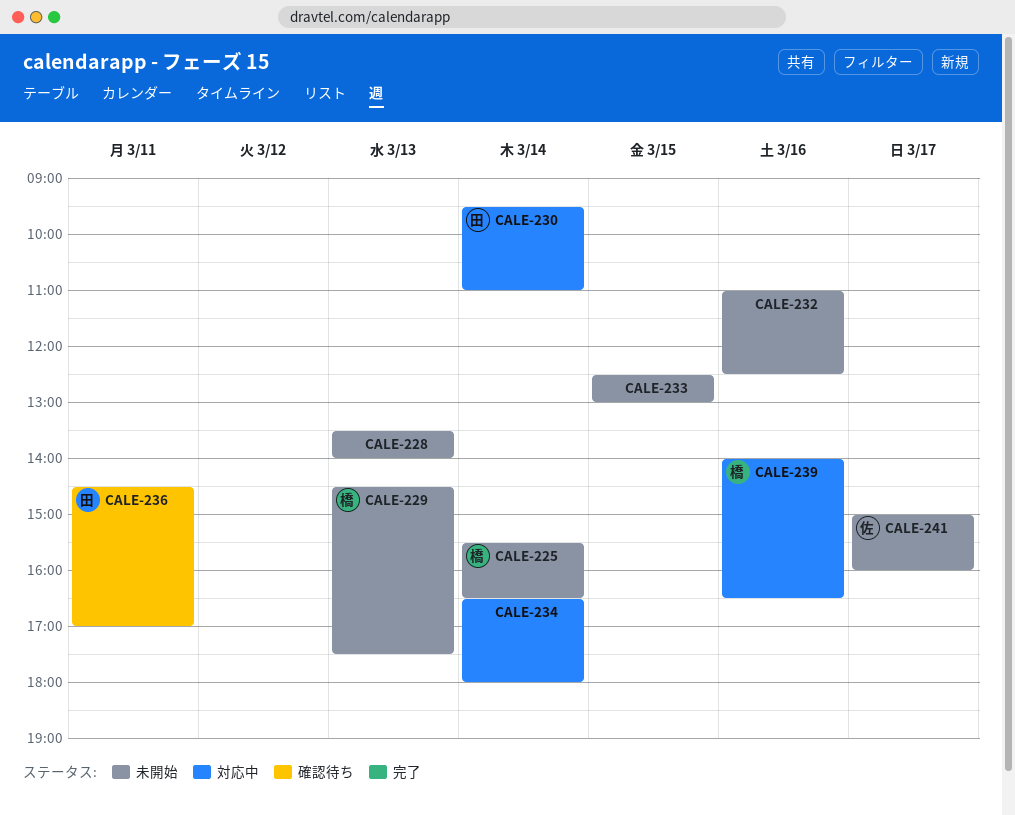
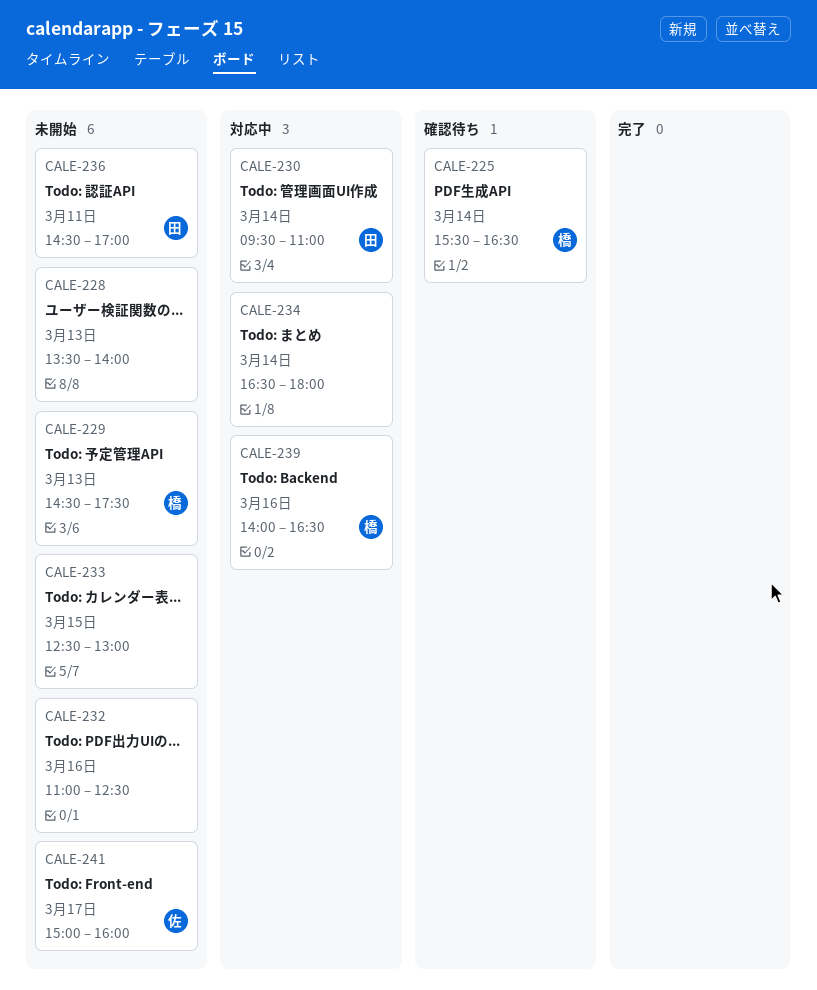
CALE-225, status: 未開始 -> 確認待ち
CALE-236, status: 確認待ち -> 未開始

